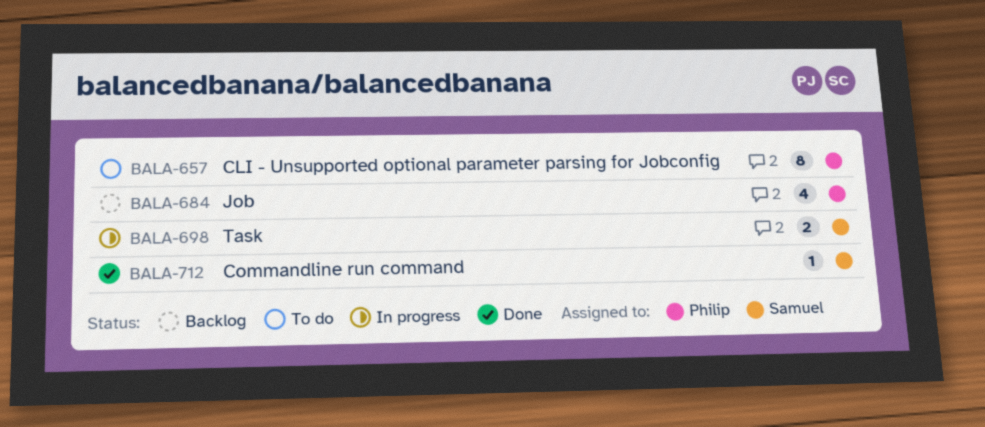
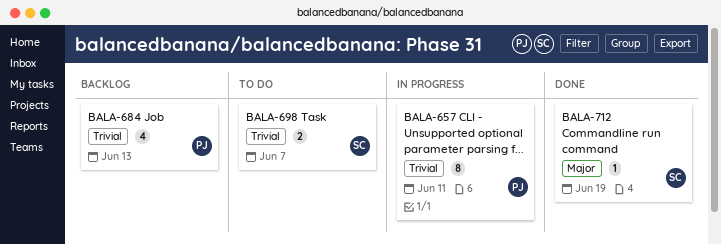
BALA-657, status: To do -> In progress
BALA-698, status: In progress -> To do

